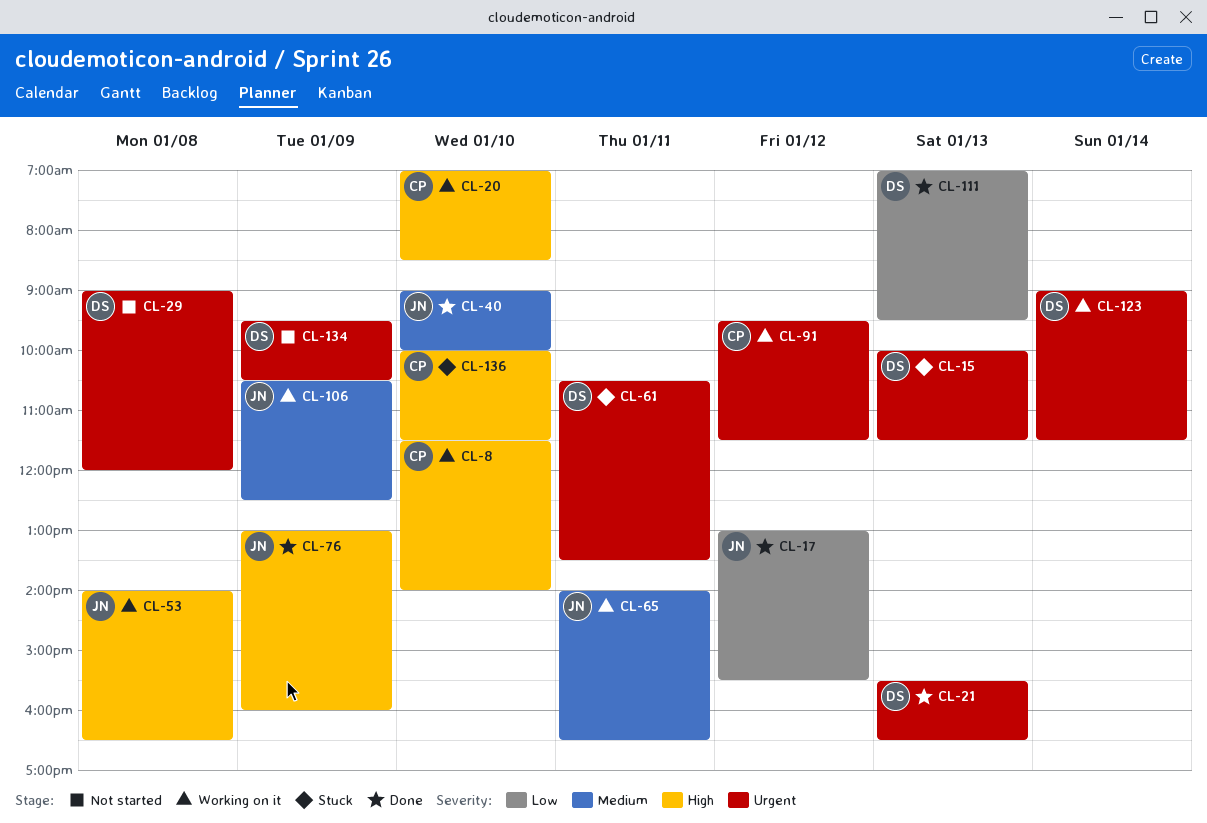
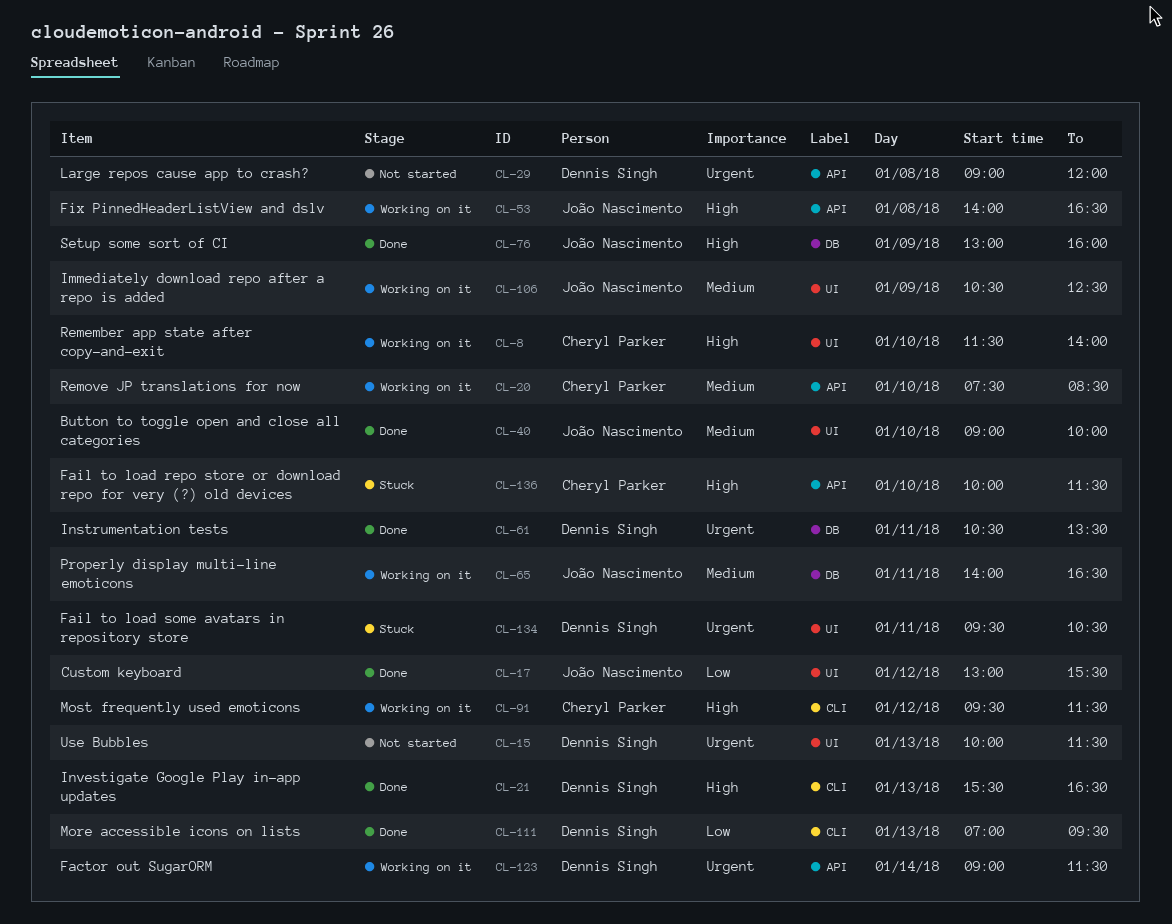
CL-15, status: Stuck -> Not started
CL-20, priority: High -> Medium
CL-20, begins: 07:00 -> 07:30
CL-21, priority: Urgent -> High
CL-61, status: Stuck -> Done
CL-91, priority: Urgent -> High
CL-134, status: Not started -> Stuck
CL-134, day: Jan 9 -> Jan 11

